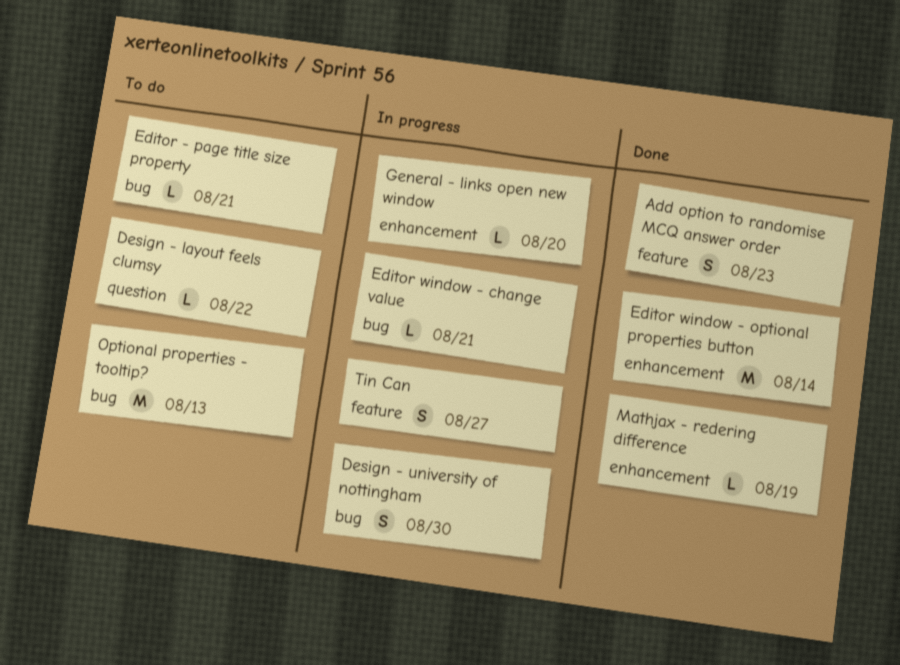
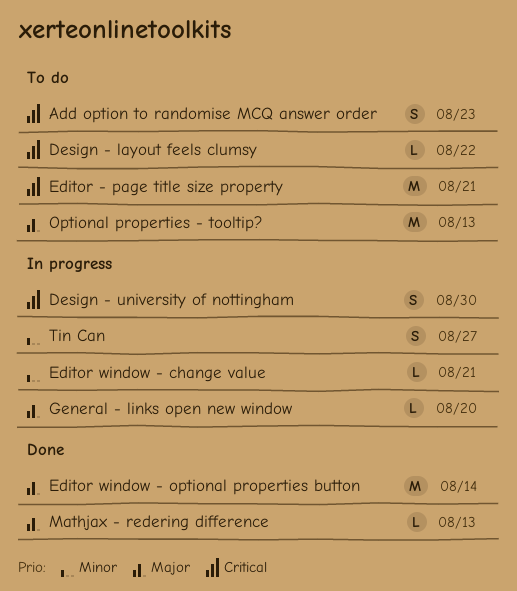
Add option to randomise MCQ answer order, status: Done -> To do
Editor - page title size property, estimate: L -> M
Mathjax - redering difference, due: Aug 19 -> Aug 13

